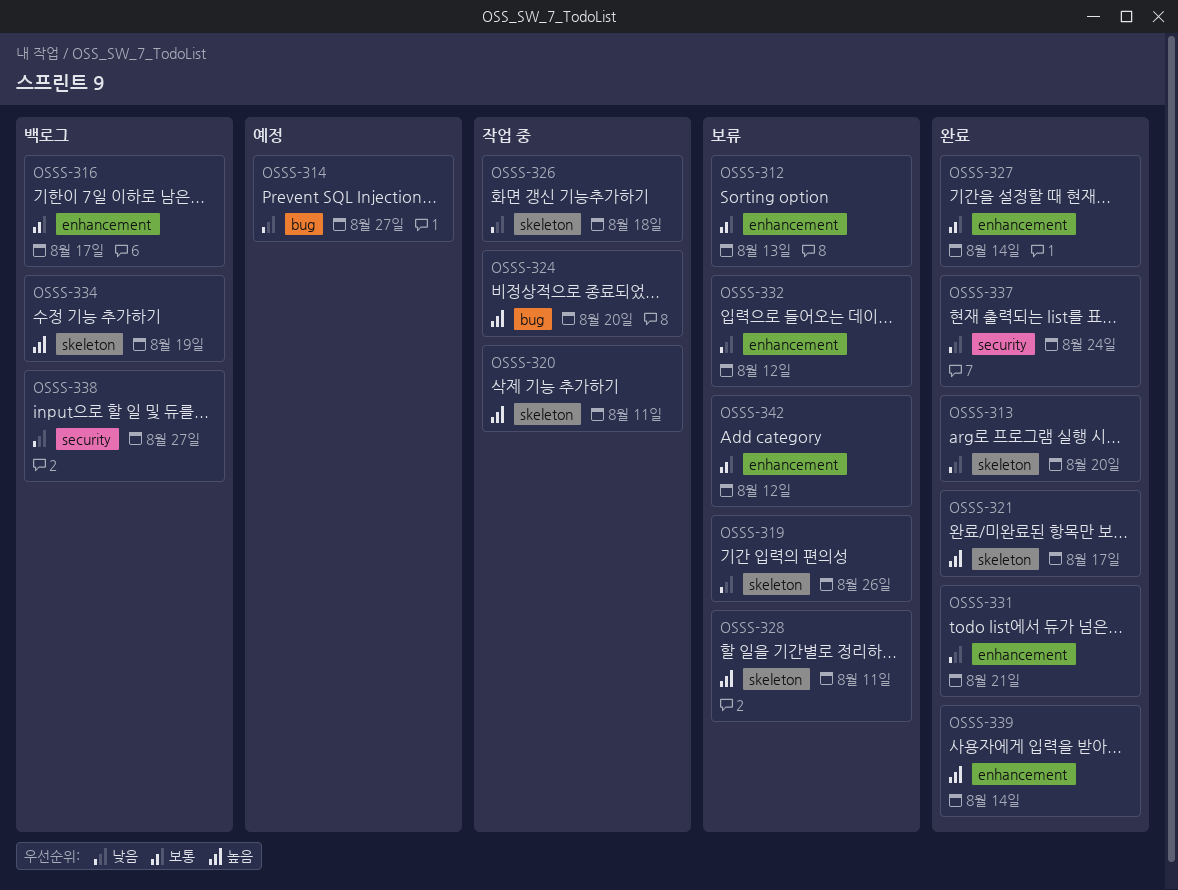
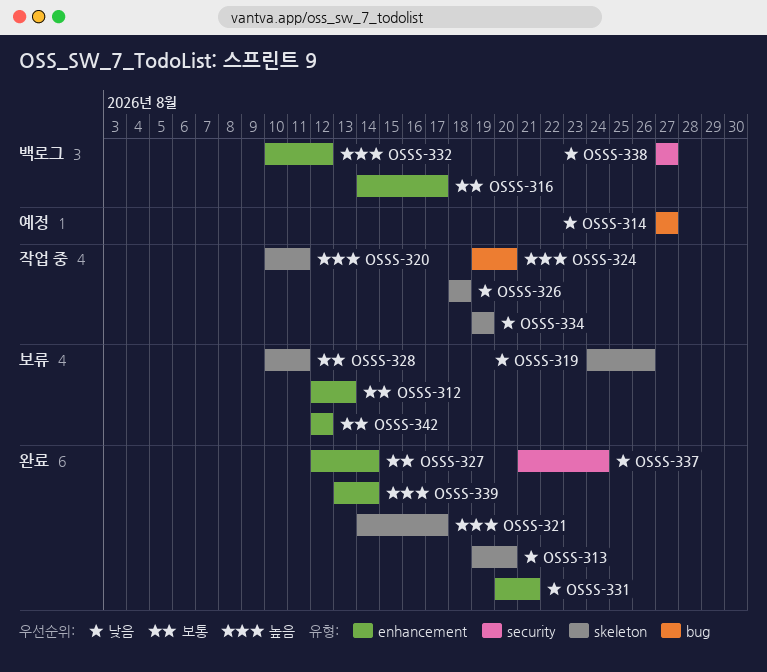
OSSS-328, priority: 높음 -> 보통
OSSS-332, status: 보류 -> 백로그
OSSS-332, priority: 낮음 -> 높음
OSSS-334, status: 백로그 -> 작업 중
OSSS-334, priority: 높음 -> 낮음

